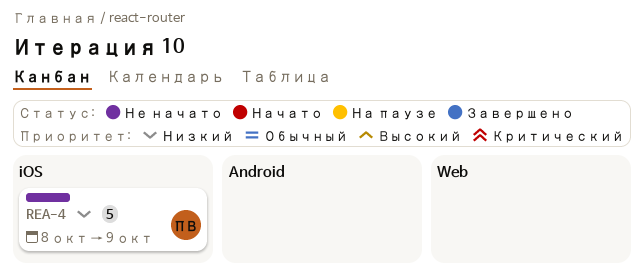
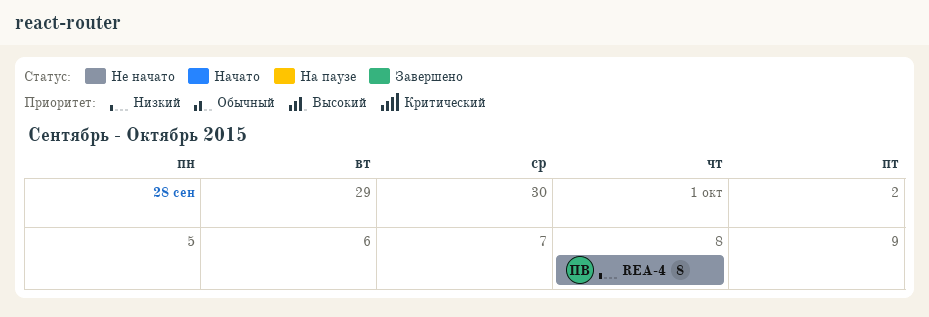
REA-4, estimate: 5 -> 8
REA-4, due: Oct 9 -> Oct 8

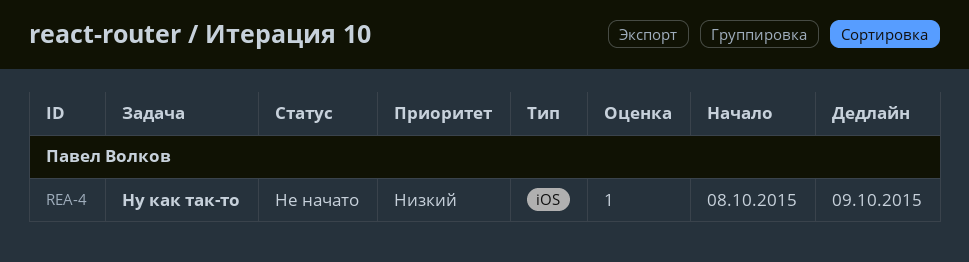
REA-4, estimate: 8 -> 1
REA-4, due: Oct 8 -> Oct 9

